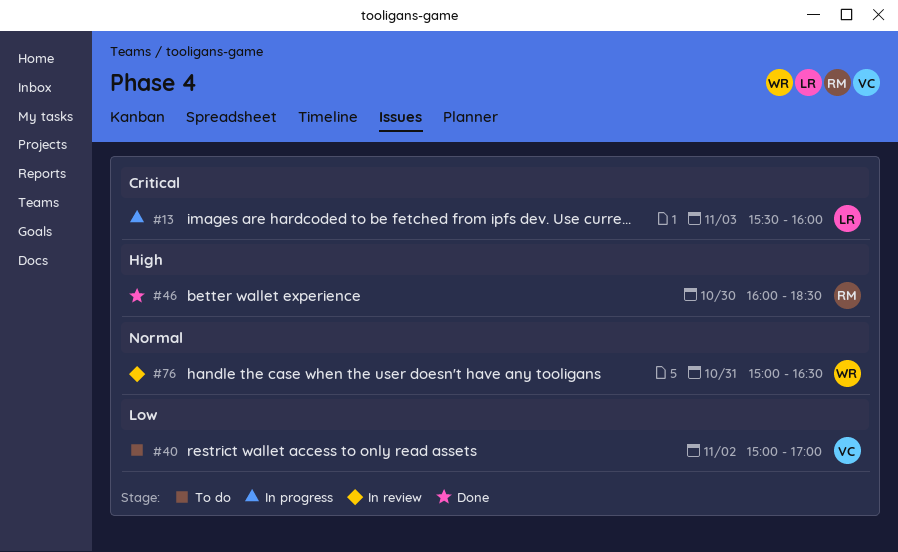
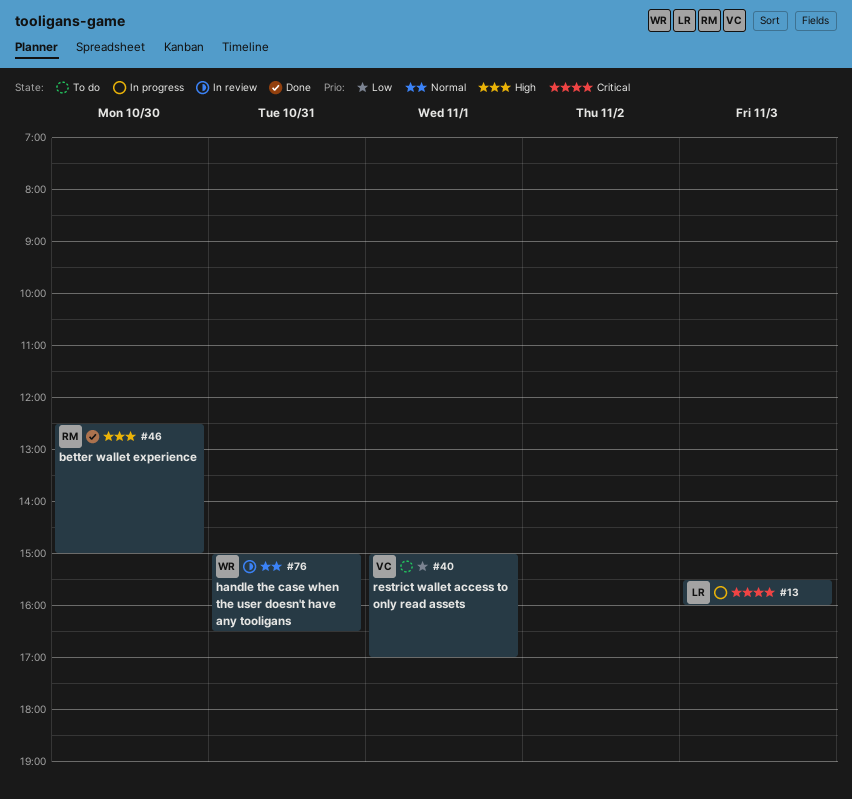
#40, day: Nov 2 -> Nov 1
#46, begins: 16:00 -> 12:30
#46, ends: 18:30 -> 15:00

